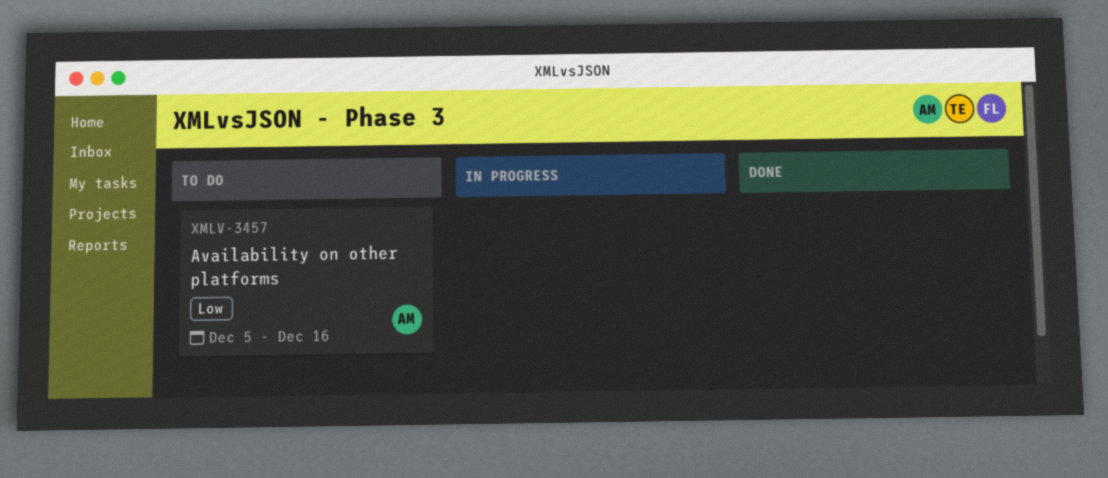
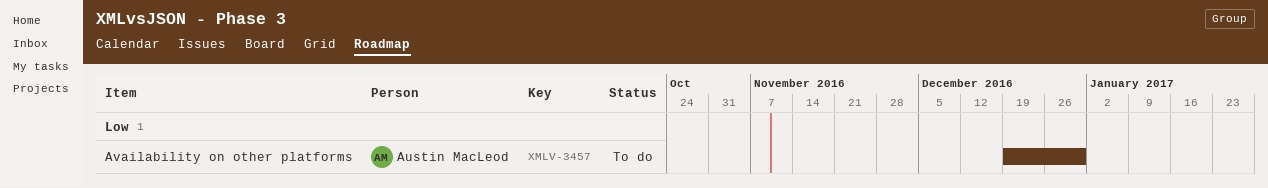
XMLV-3457, start: Dec 5 -> Dec 19
XMLV-3457, due: Dec 16 -> Dec 30

